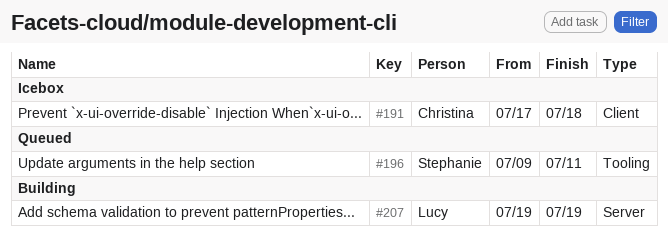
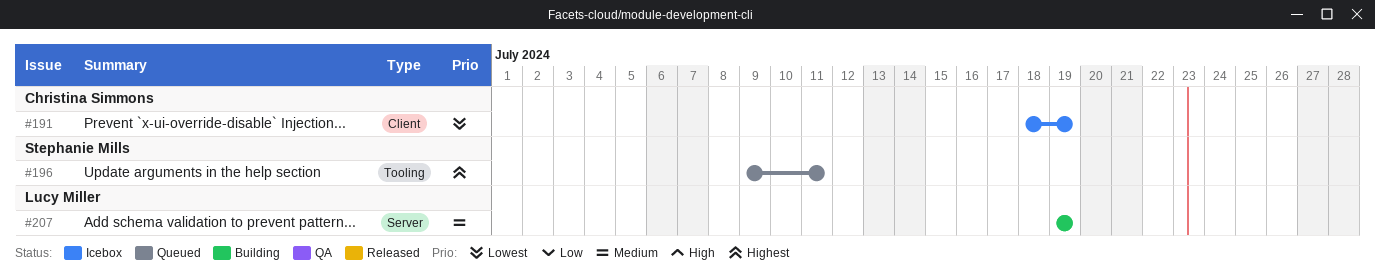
#191, start: Jul 17 -> Jul 18
#191, due: Jul 18 -> Jul 19

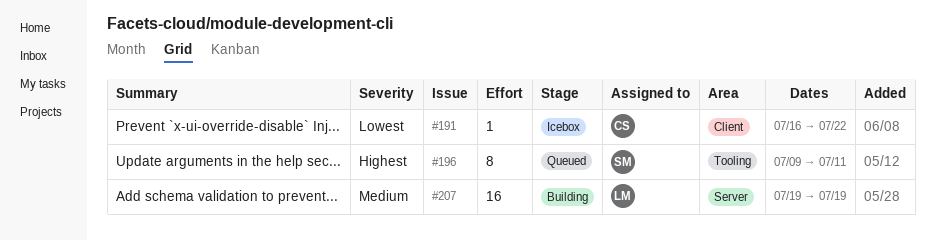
#191, start: Jul 18 -> Jul 16
#191, due: Jul 19 -> Jul 22

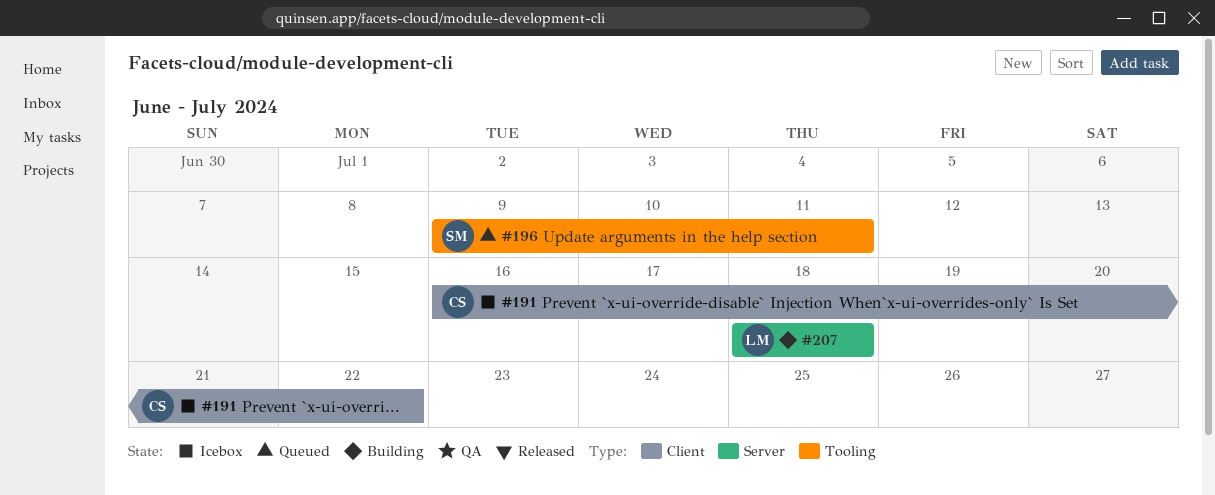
#207, start: Jul 19 -> Jul 18
#207, due: Jul 19 -> Jul 18

